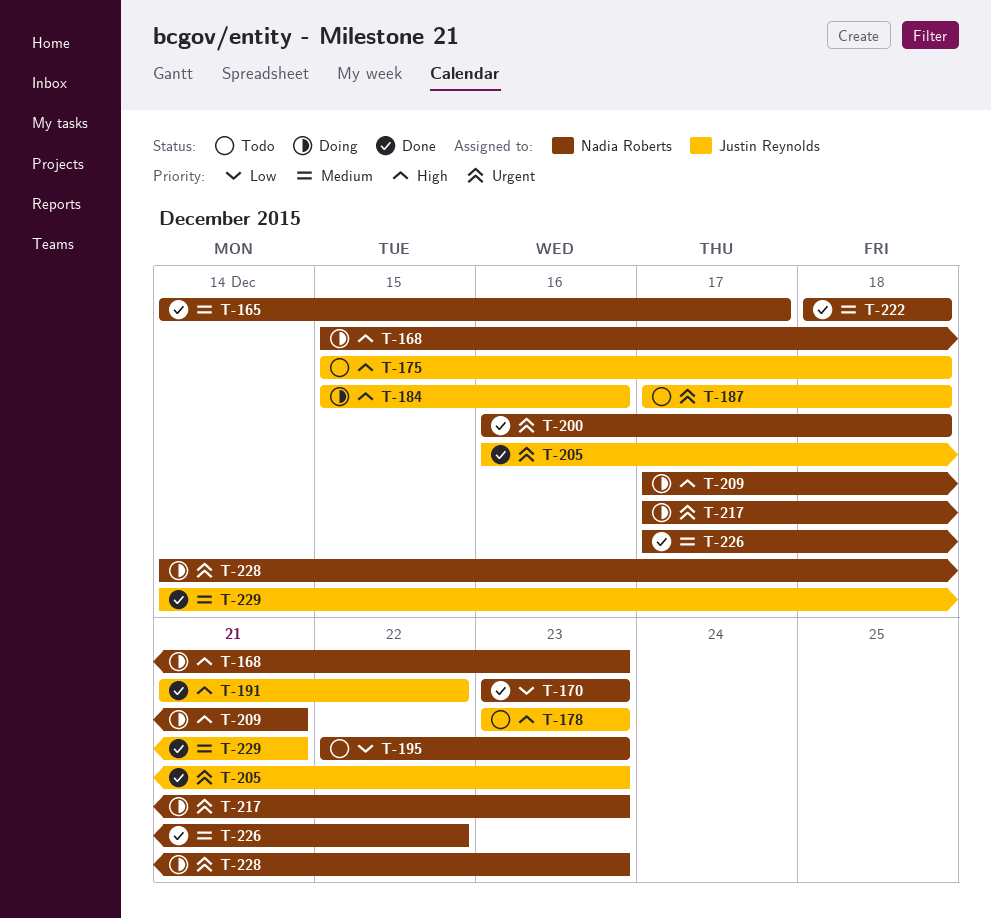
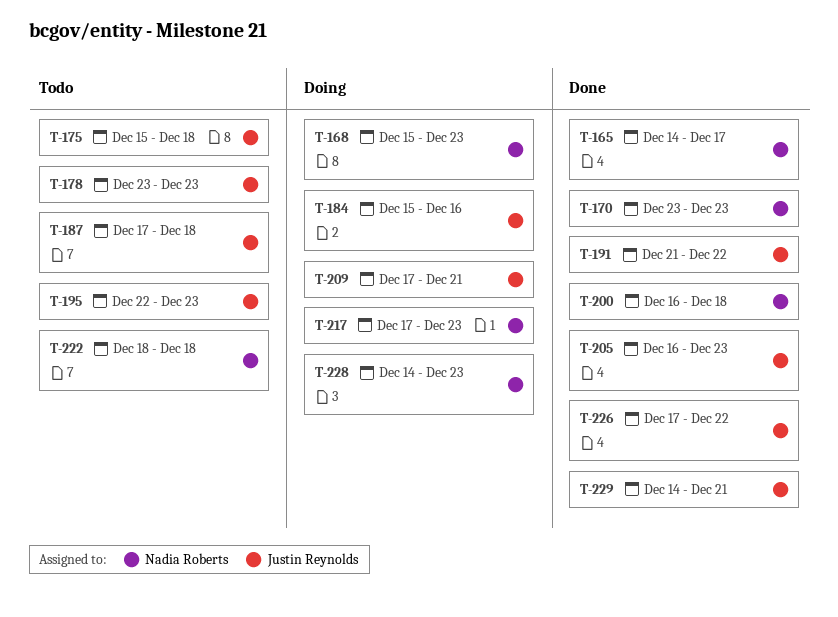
T-195, owner: Nadia Roberts -> Justin Reynolds
T-209, owner: Nadia Roberts -> Justin Reynolds
T-222, status: Done -> Todo
T-226, owner: Nadia Roberts -> Justin Reynolds

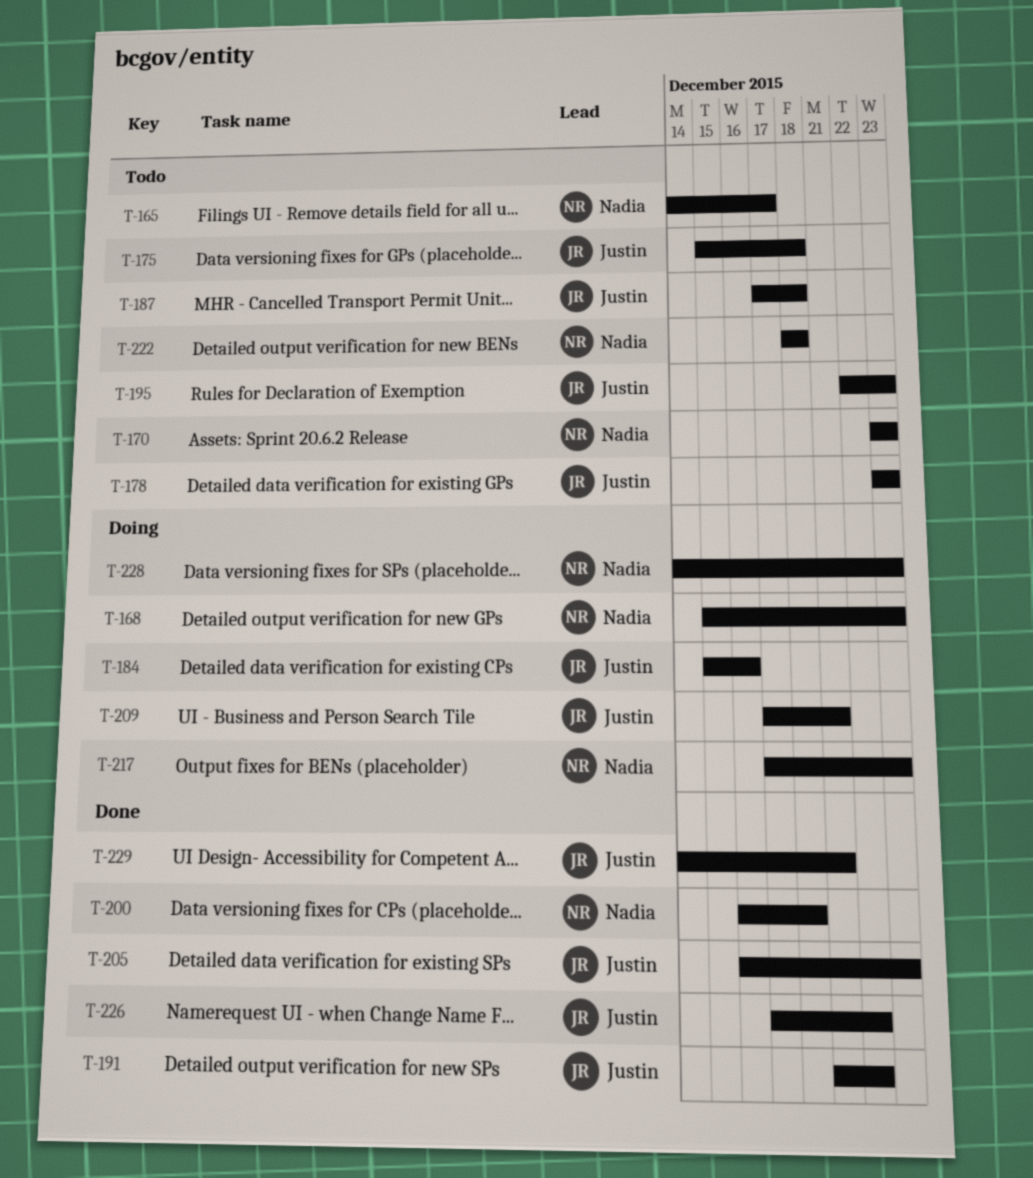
T-165, status: Done -> Todo
T-170, status: Done -> Todo

